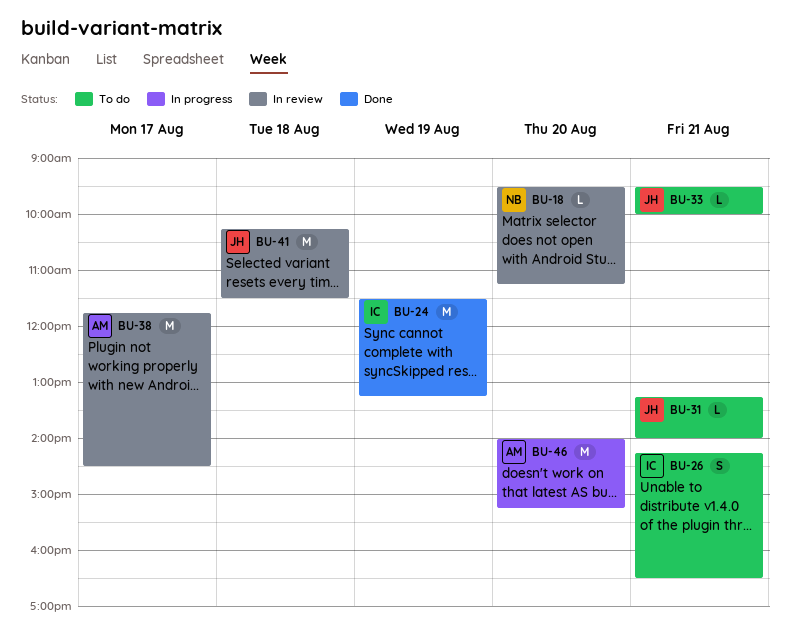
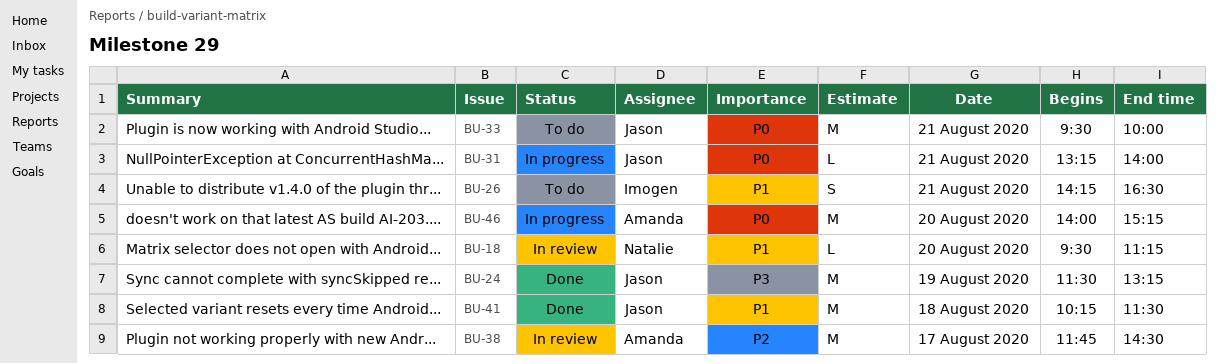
BU-24, owner: Imogen -> Jason
BU-31, status: To do -> In progress
BU-33, estimate: L -> M
BU-41, status: In review -> Done

